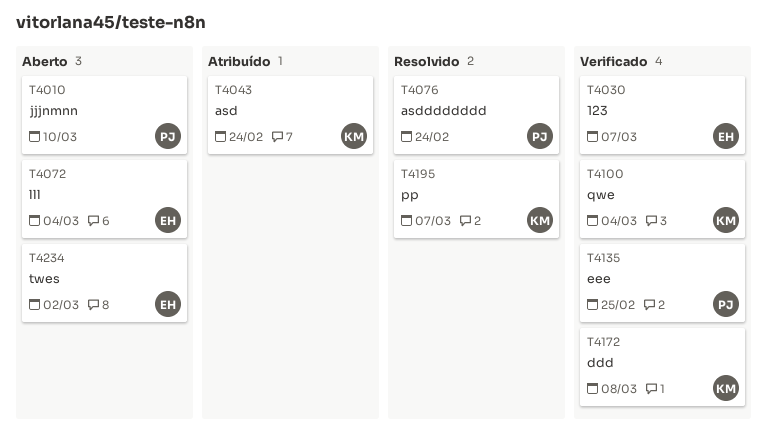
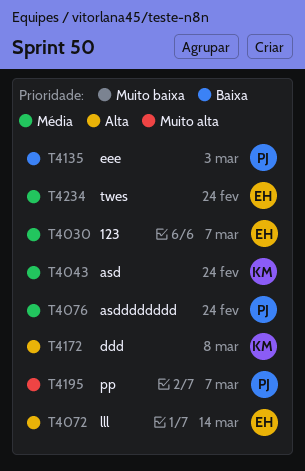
T4010: present -> none
T4072, due: Mar 4 -> Mar 14
T4100: present -> none
T4135, due: Feb 25 -> Mar 3
T4195, owner: KM -> PJ
T4234, due: Mar 2 -> Feb 24

